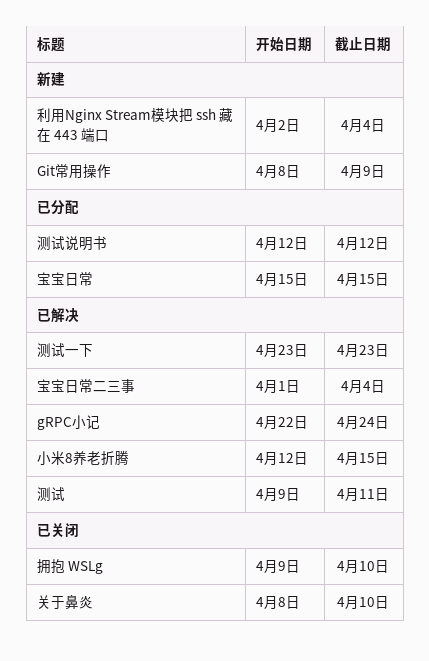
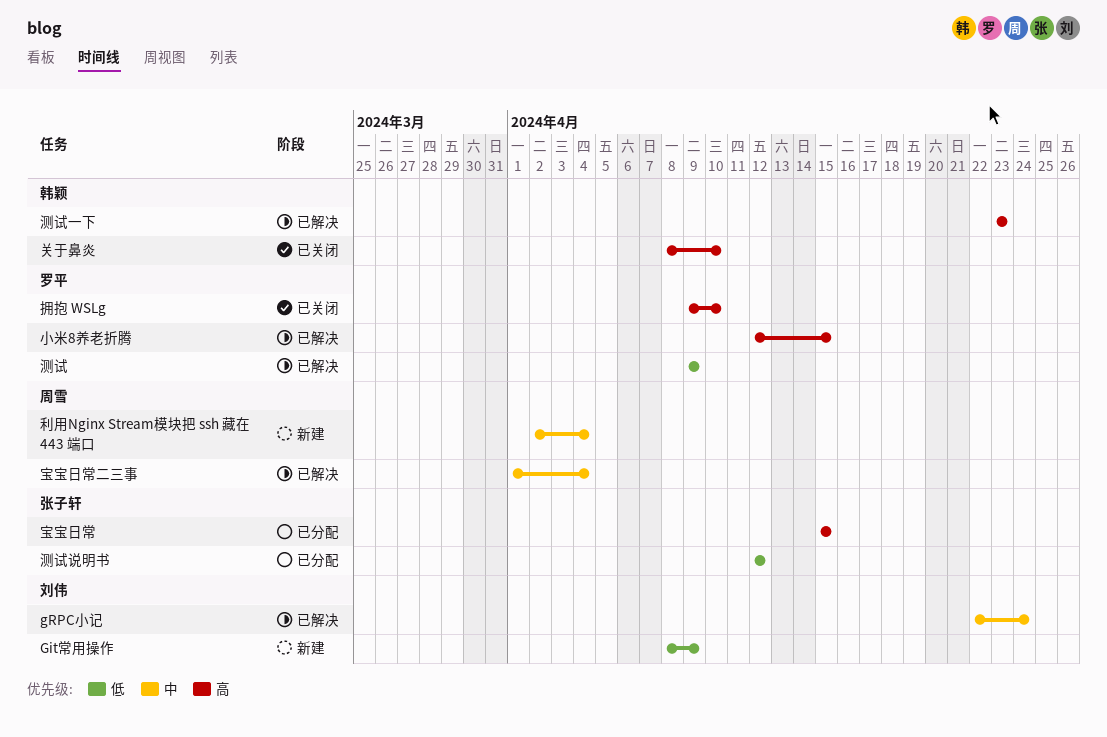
测试, due: Apr 11 -> Apr 9

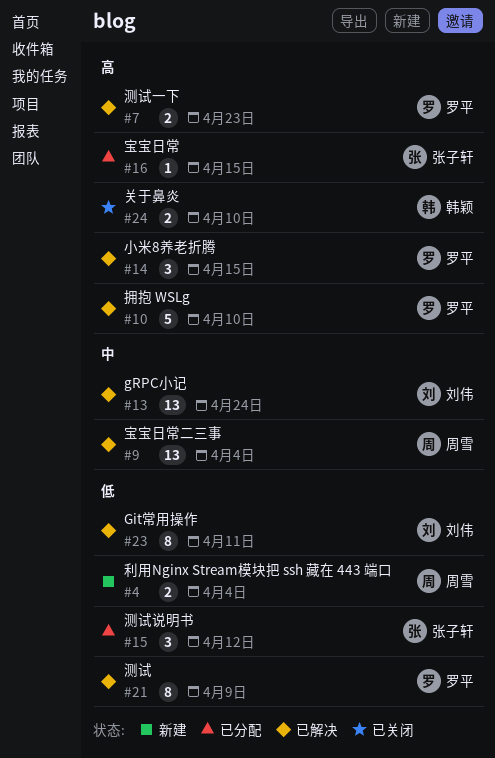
Git常用操作, status: 新建 -> 已解决
Git常用操作, due: Apr 9 -> Apr 11
利用Nginx Stream模块把 ssh 藏在 443 端口, priority: 中 -> 低
拥抱 WSLg, status: 已关闭 -> 已解决
测试一下, owner: 韩颖 -> 罗平

